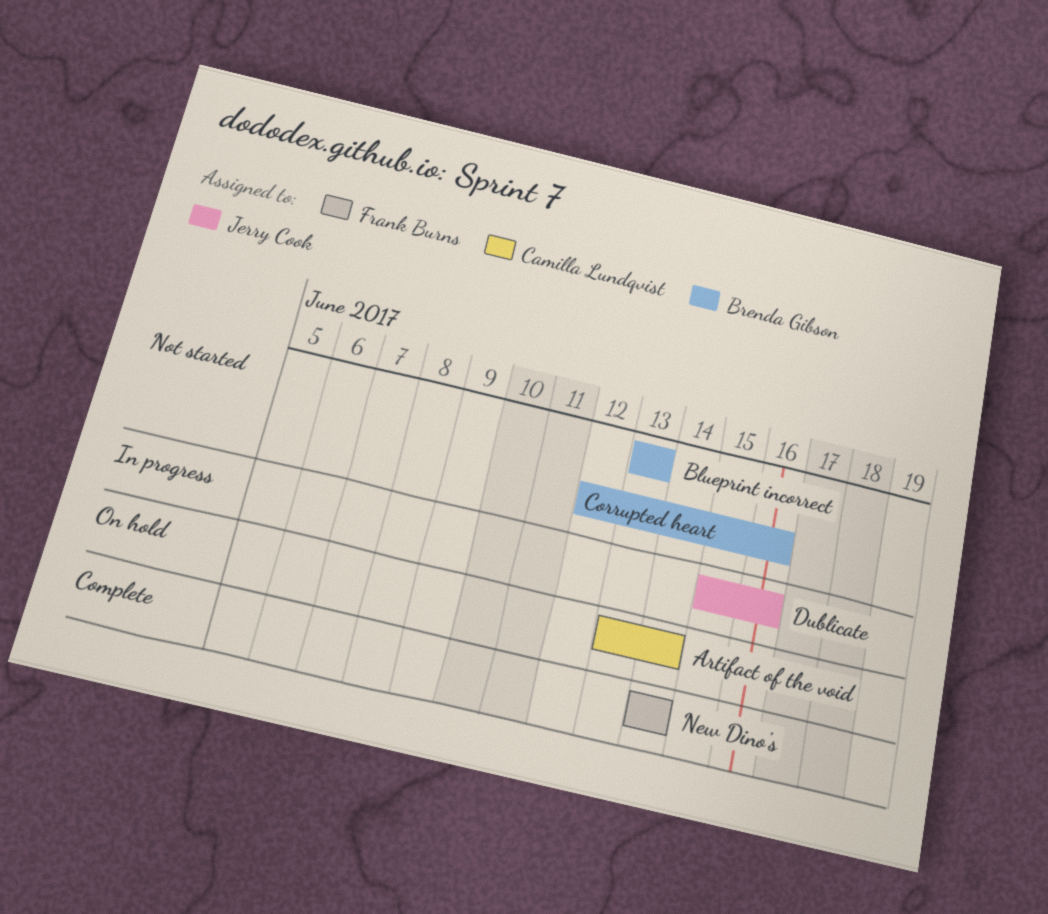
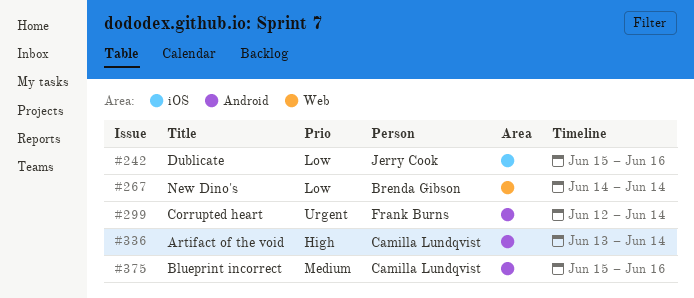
Blueprint incorrect, owner: Brenda Gibson -> Camilla Lundqvist
Blueprint incorrect, start: Jun 13 -> Jun 15
Blueprint incorrect, due: Jun 13 -> Jun 16
Corrupted heart, owner: Brenda Gibson -> Frank Burns
Corrupted heart, due: Jun 16 -> Jun 14
New Dino's, owner: Frank Burns -> Brenda Gibson

